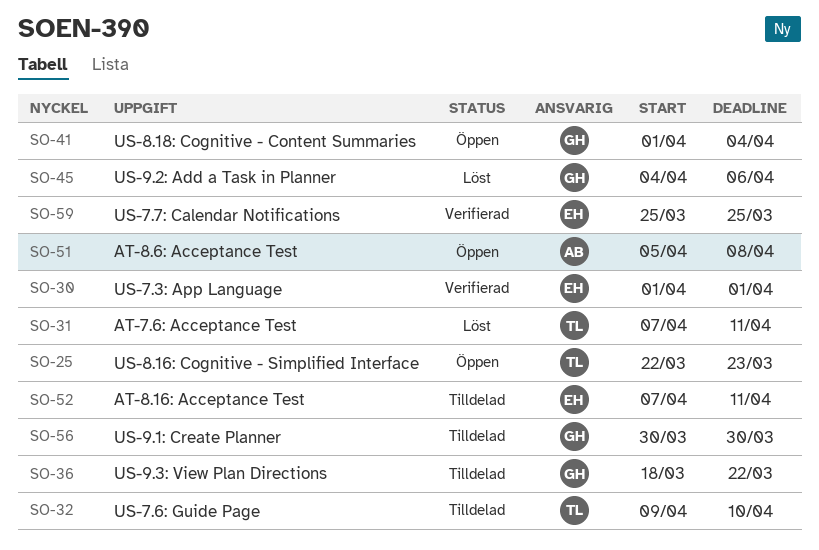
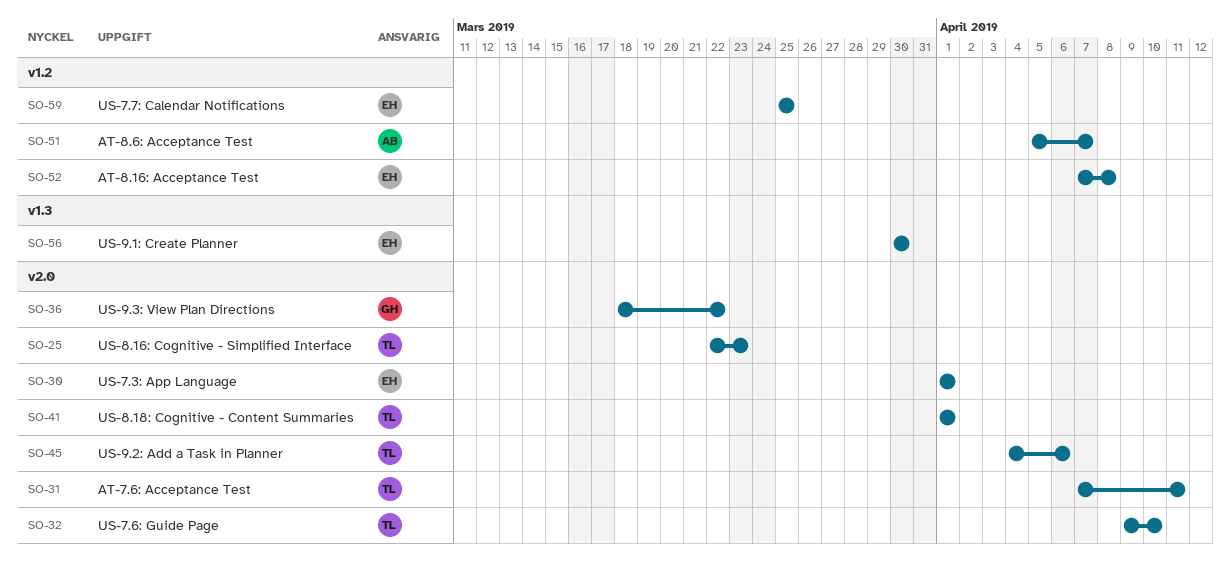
SO-41, owner: GH -> TL
SO-41, due: Apr 4 -> Apr 1
SO-45, owner: GH -> TL
SO-51, due: Apr 8 -> Apr 7
SO-52, due: Apr 11 -> Apr 8
SO-56, owner: GH -> EH

